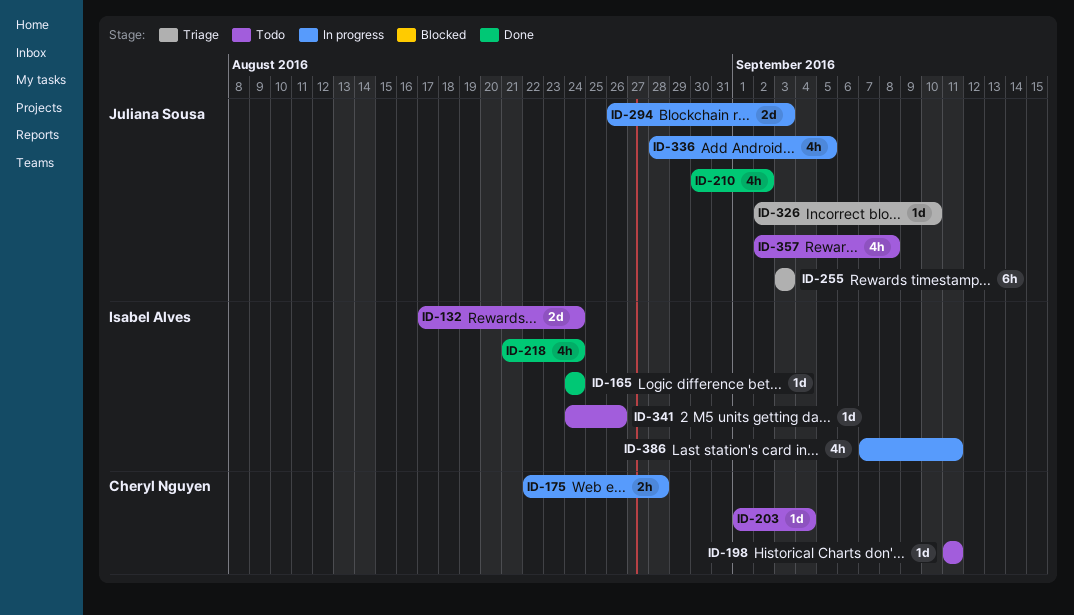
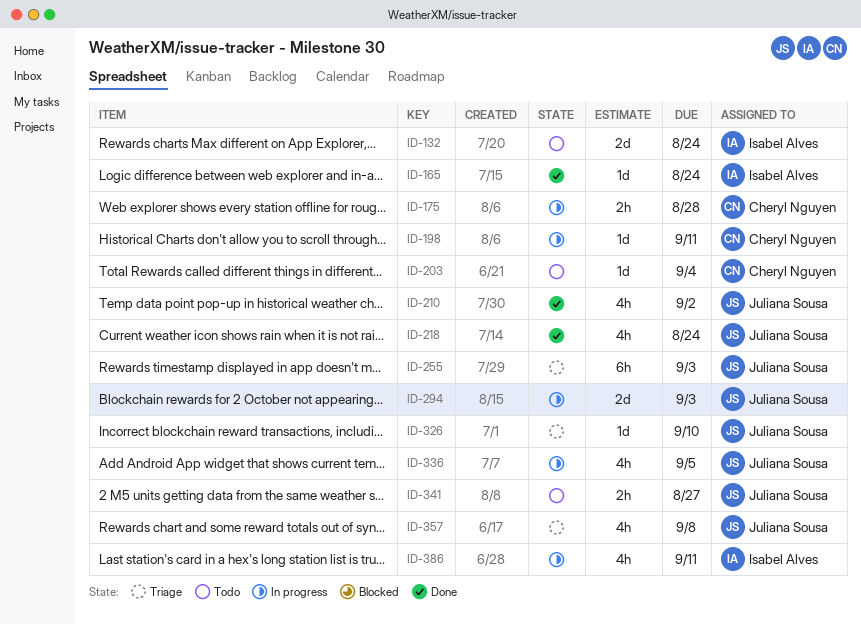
ID-198, status: Todo -> In progress
ID-218, owner: Isabel Alves -> Juliana Sousa
ID-341, owner: Isabel Alves -> Juliana Sousa
ID-341, estimate: 1d -> 2h
ID-341, due: Aug 26 -> Aug 27
ID-357, status: Todo -> Triage

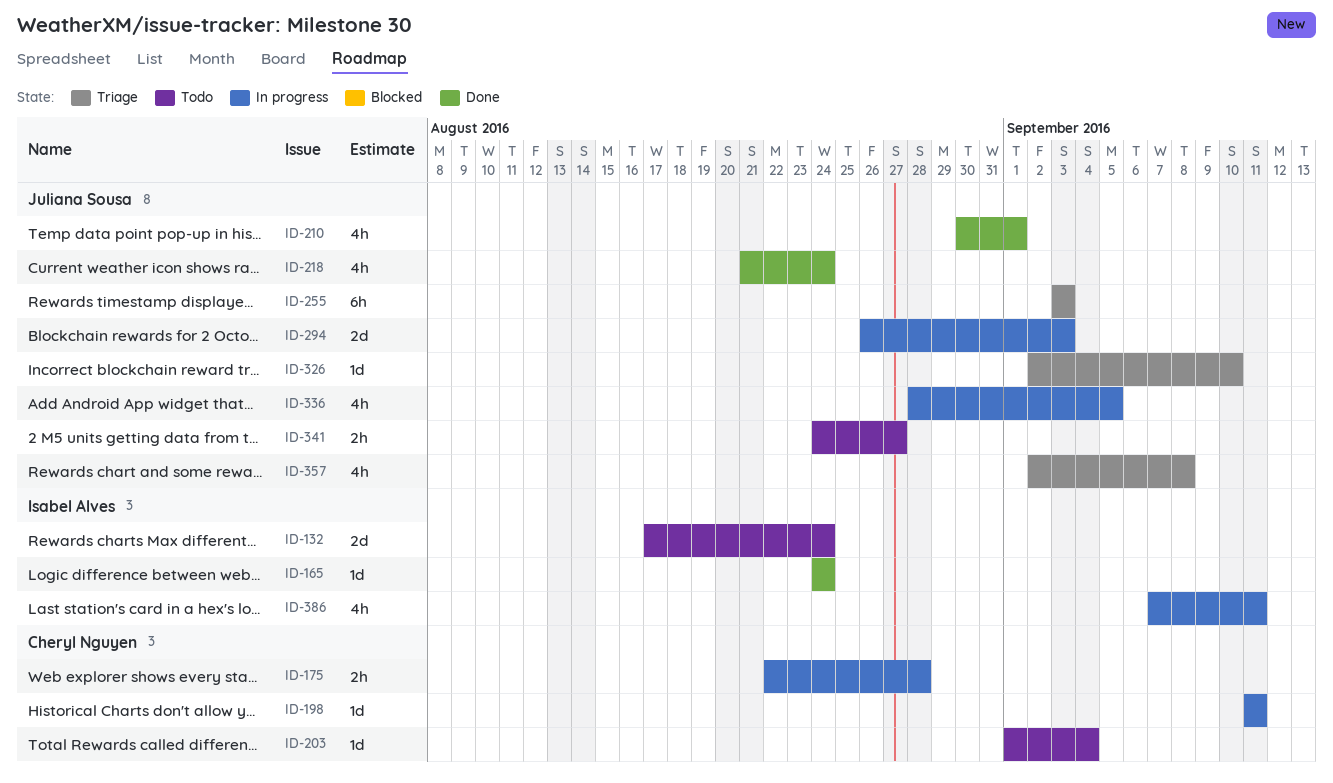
ID-210, due: Sep 2 -> Sep 1

